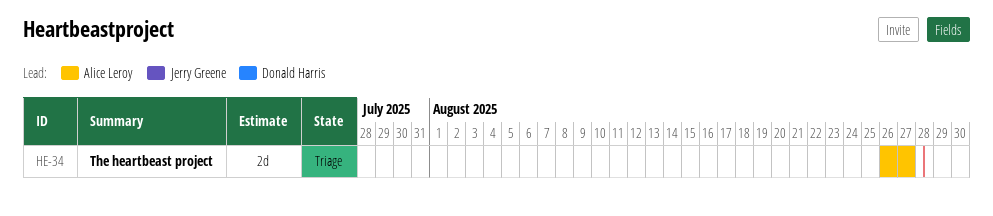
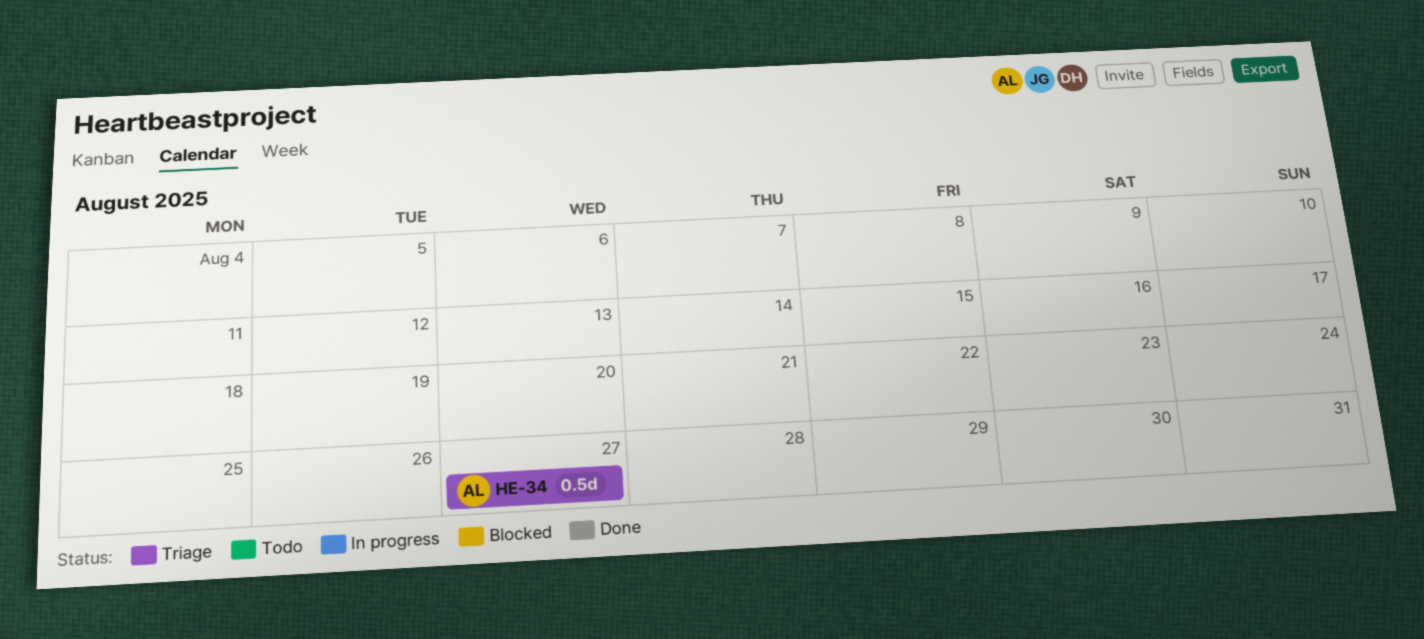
HE-34, estimate: 2d -> 0.5d
HE-34, start: Aug 26 -> Aug 27

